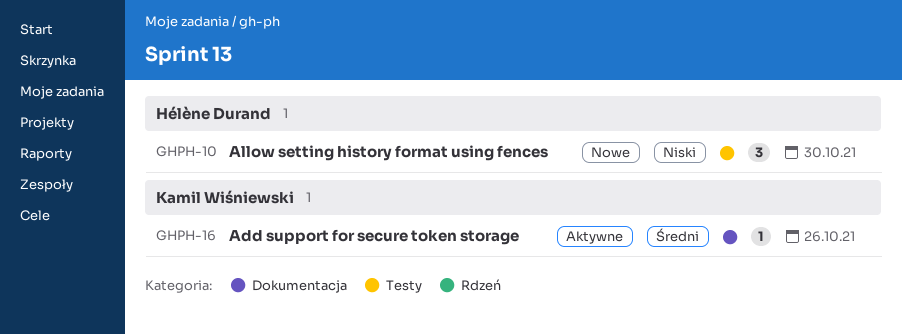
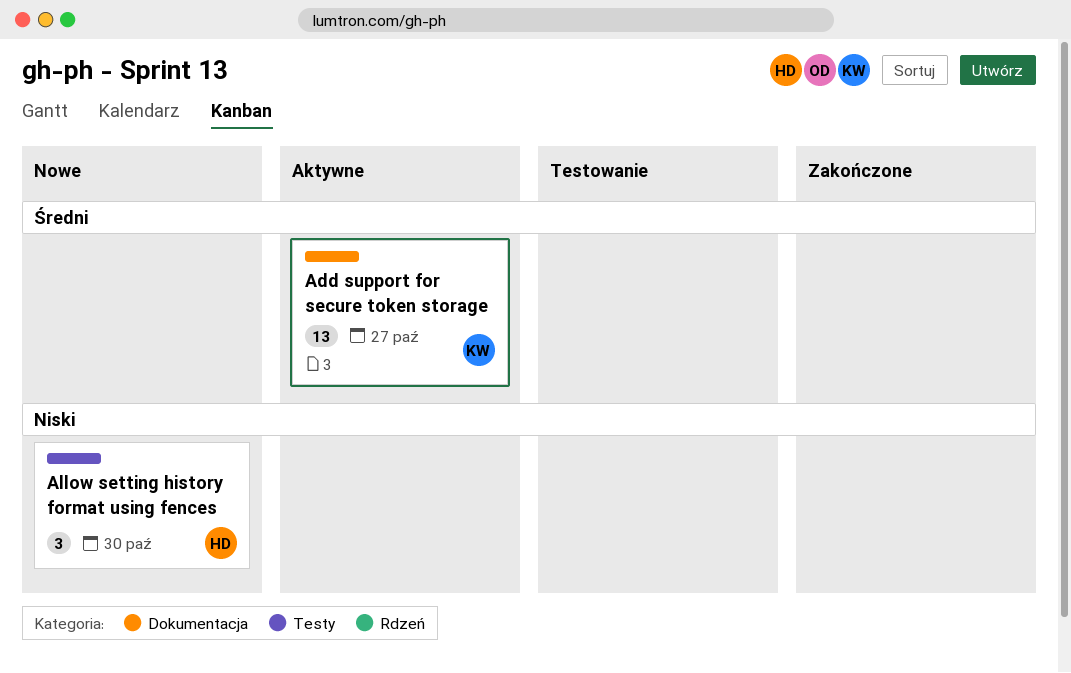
Add support for secure token storage, estimate: 1 -> 13
Add support for secure token storage, due: Oct 26 -> Oct 27

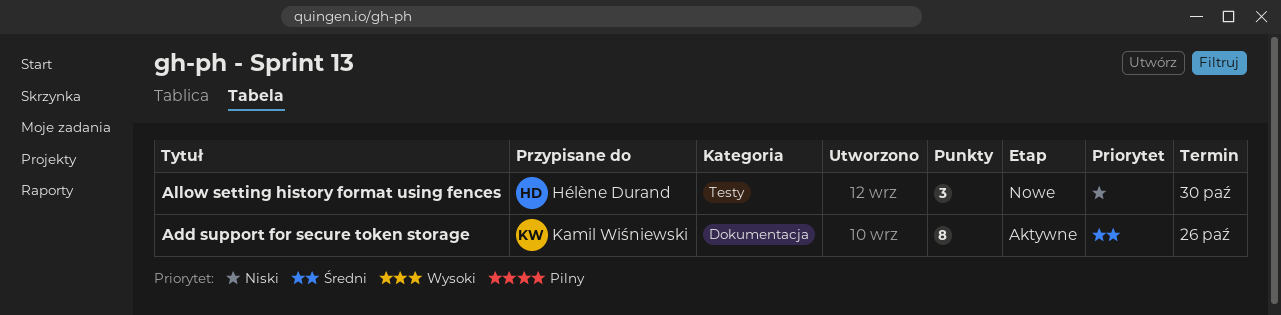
Add support for secure token storage, estimate: 13 -> 8
Add support for secure token storage, due: Oct 27 -> Oct 26

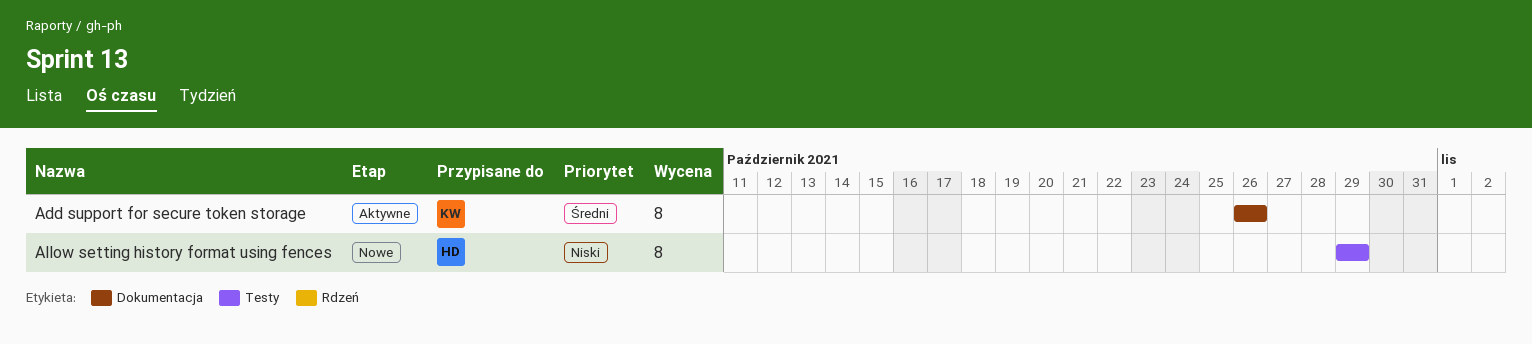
Allow setting history format using fences, estimate: 3 -> 8
Allow setting history format using fences, due: Oct 30 -> Oct 29

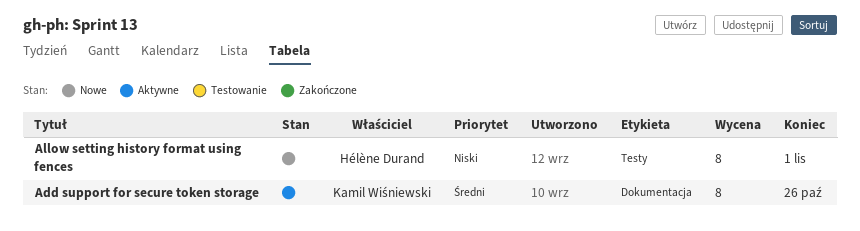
Allow setting history format using fences, due: Oct 29 -> Nov 1

